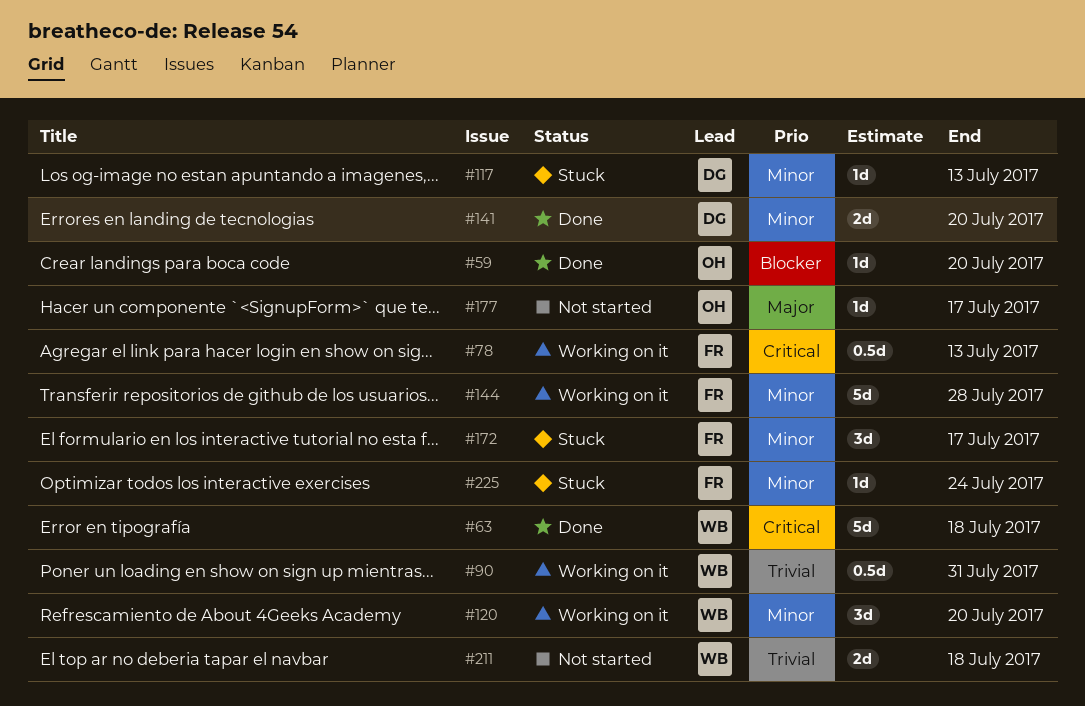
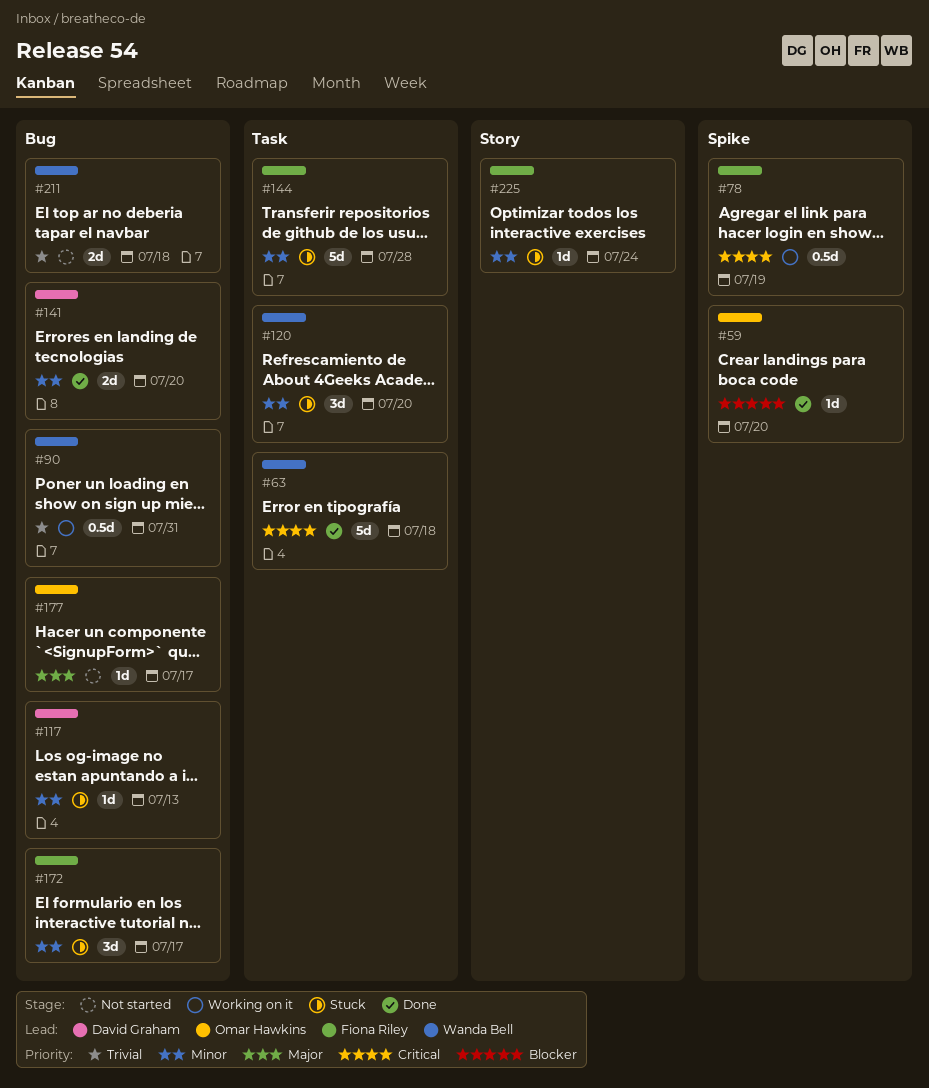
#78, due: Jul 13 -> Jul 19
#120, status: Working on it -> Stuck
#144, status: Working on it -> Stuck

